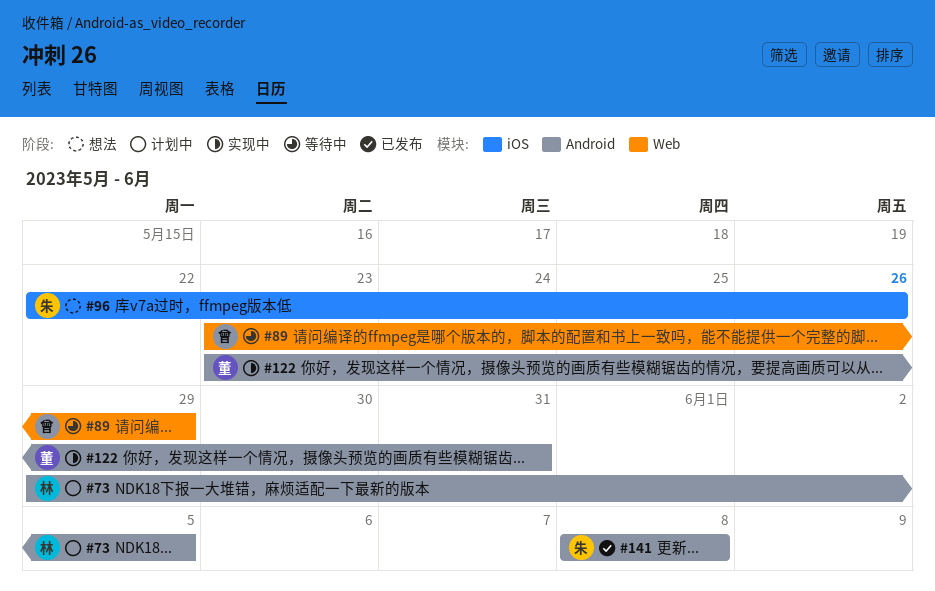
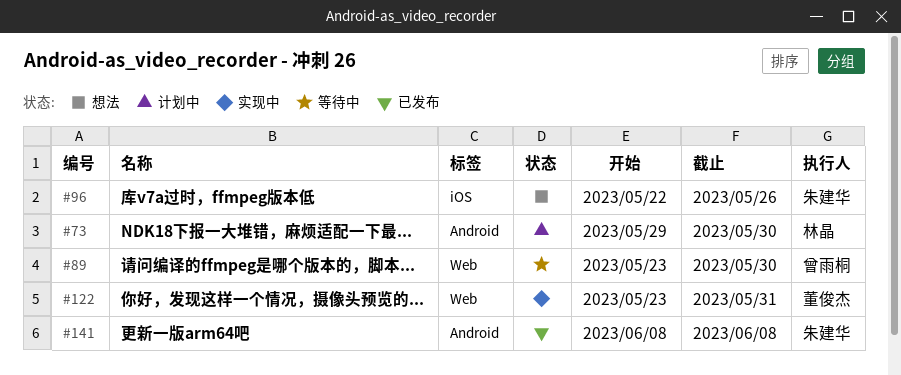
#73, due: Jun 5 -> May 30
#89, due: May 29 -> May 30
#122, label: Android -> Web

